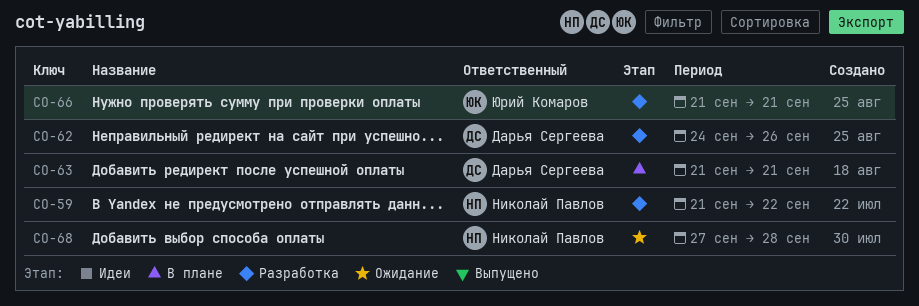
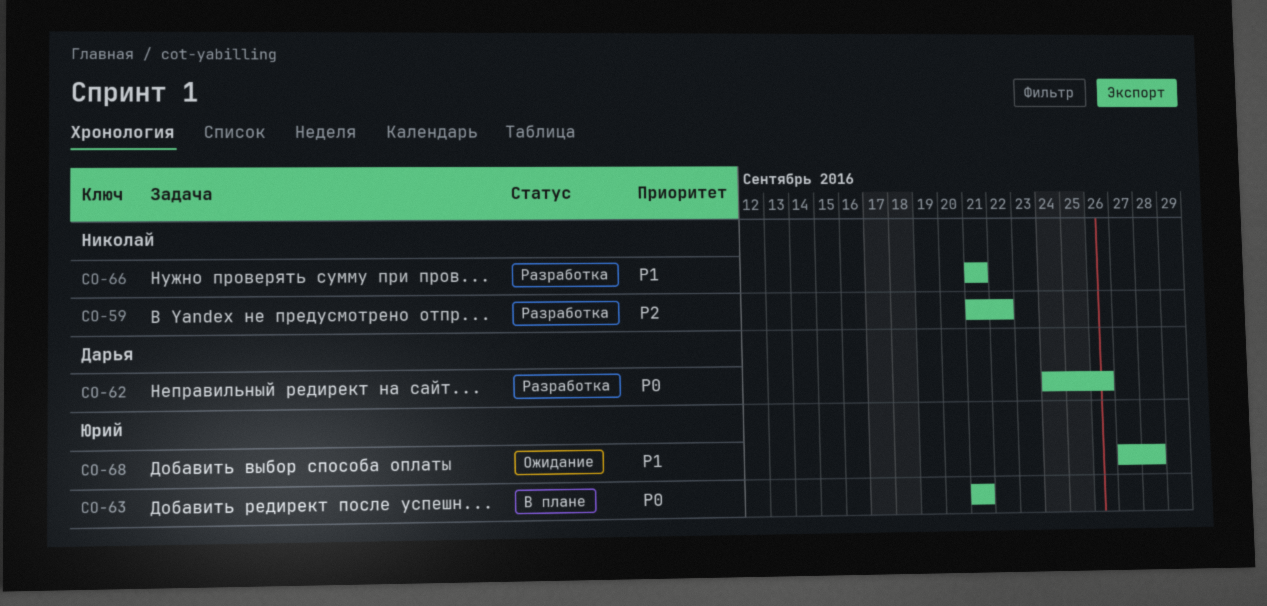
CO-63, owner: Дарья Сергеева -> Юрий Комаров
CO-66, owner: Юрий Комаров -> Николай Павлов
CO-68, owner: Николай Павлов -> Юрий Комаров

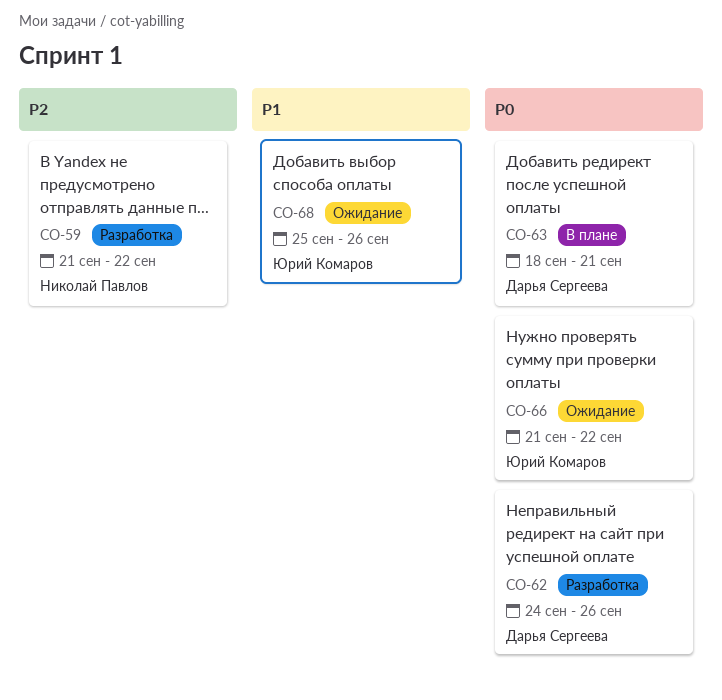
CO-63, owner: Юрий Комаров -> Дарья Сергеева
CO-63, start: Sep 21 -> Sep 18
CO-66, status: Разработка -> Ожидание
CO-66, owner: Николай Павлов -> Юрий Комаров
CO-66, priority: P1 -> P0
CO-66, due: Sep 21 -> Sep 22
CO-68, start: Sep 27 -> Sep 25
CO-68, due: Sep 28 -> Sep 26

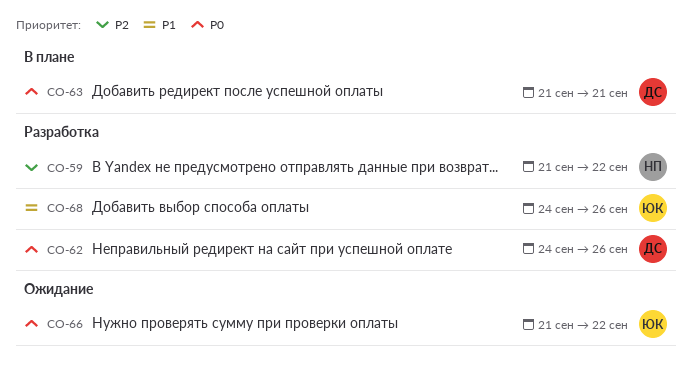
CO-63, start: Sep 18 -> Sep 21
CO-68, status: Ожидание -> Разработка
CO-68, start: Sep 25 -> Sep 24

